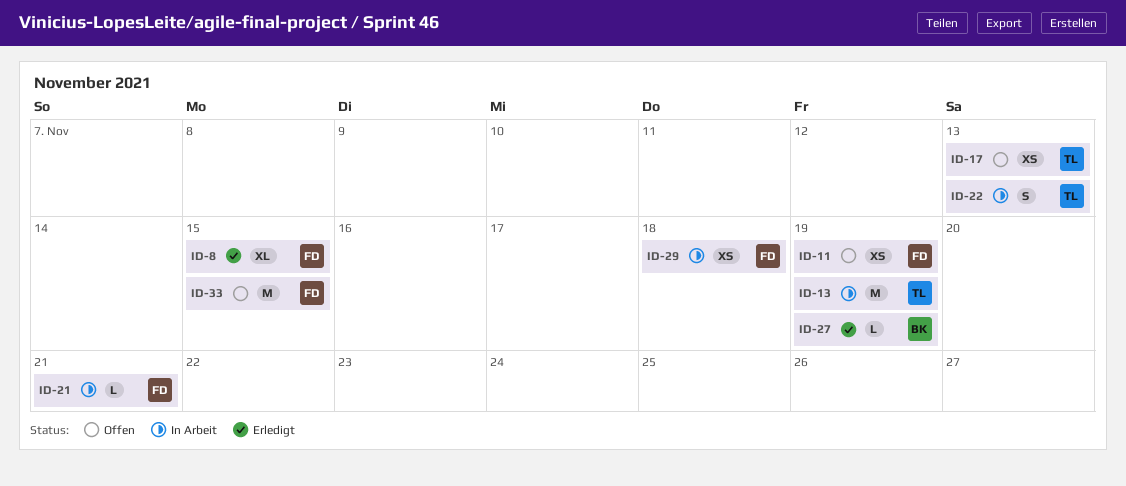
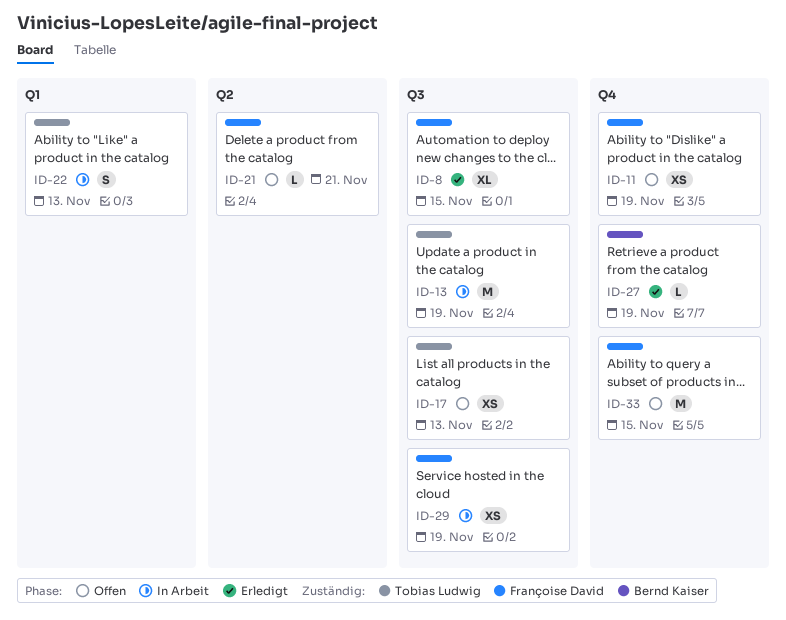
ID-21, status: In Arbeit -> Offen
ID-29, due: Nov 18 -> Nov 19

